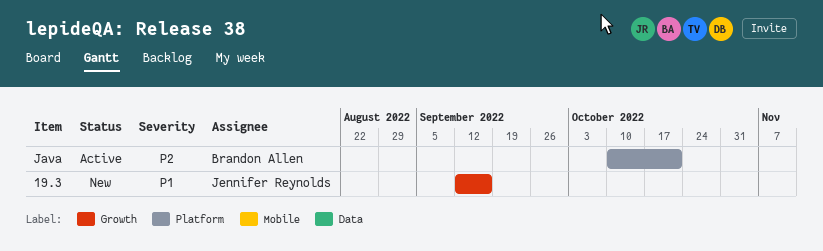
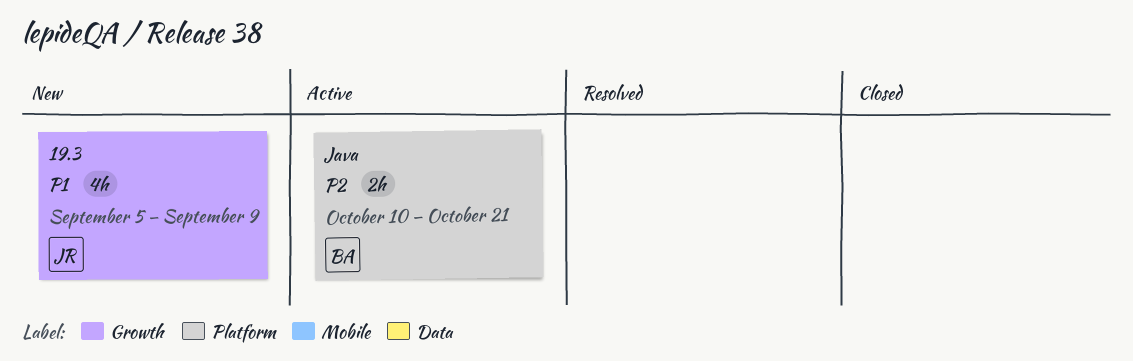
19.3, start: Sep 12 -> Sep 5
19.3, due: Sep 16 -> Sep 9

